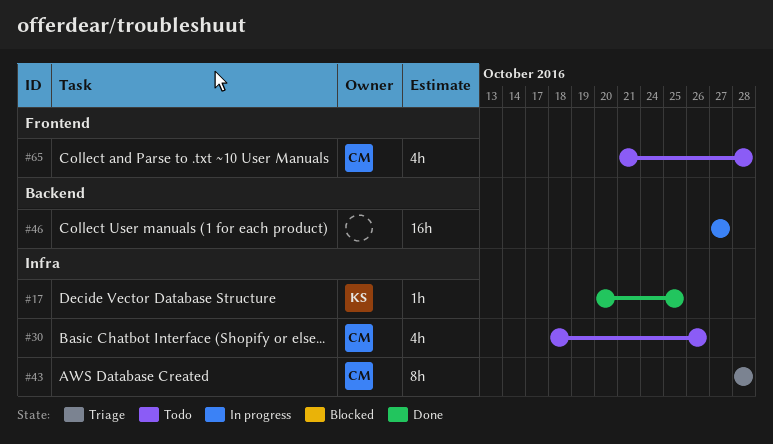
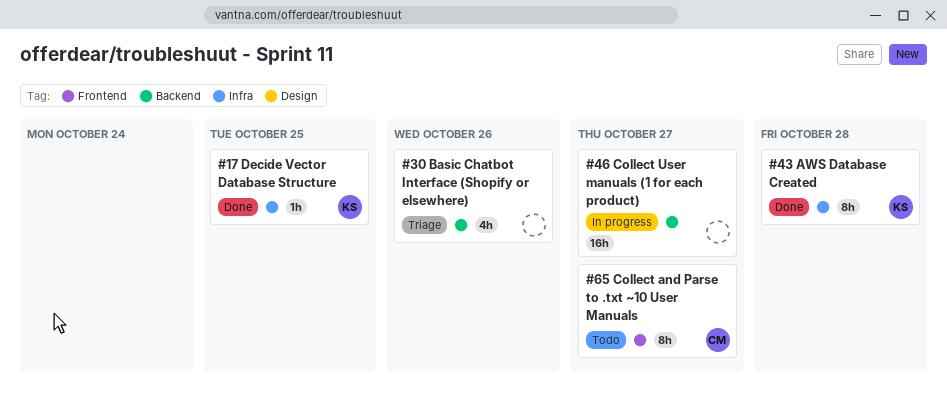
#30, status: Todo -> Triage
#30, owner: CM -> none
#30, label: Infra -> Backend
#43, status: Triage -> Done
#43, owner: CM -> KS
#65, estimate: 4h -> 8h
#65, due: Oct 28 -> Oct 27

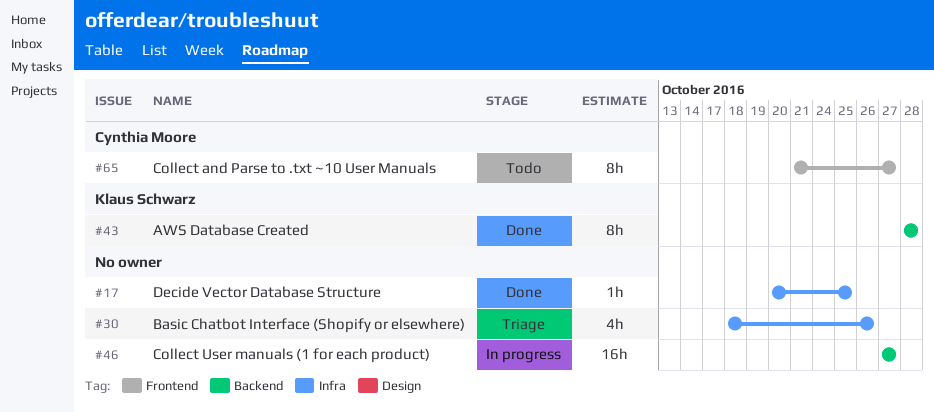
#17, owner: Klaus Schwarz -> none
#30, label: Backend -> Infra
#43, label: Infra -> Backend

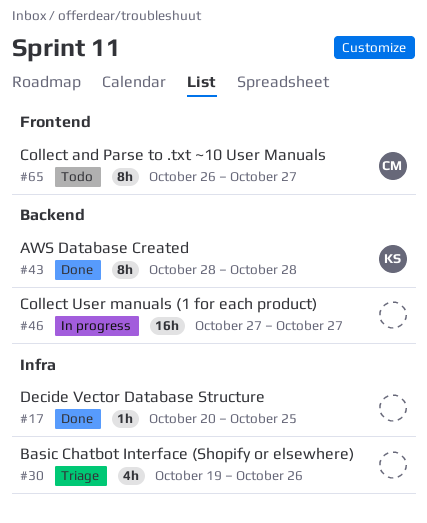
#30, start: Oct 18 -> Oct 19
#65, start: Oct 21 -> Oct 26

